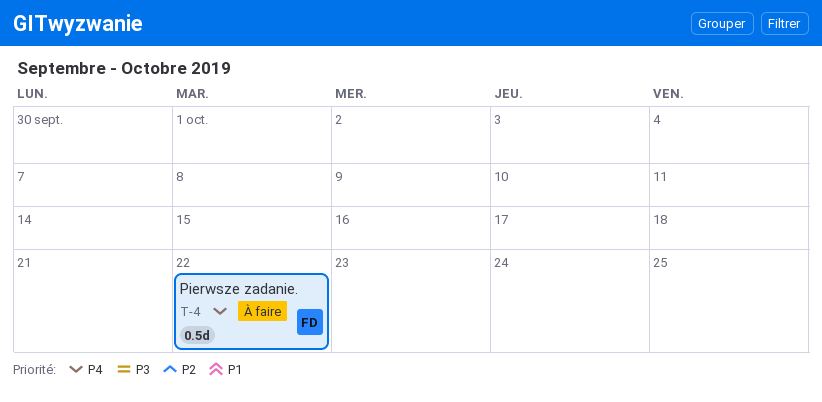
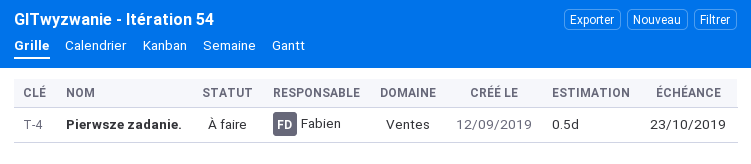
T-4, due: Oct 22 -> Oct 23

